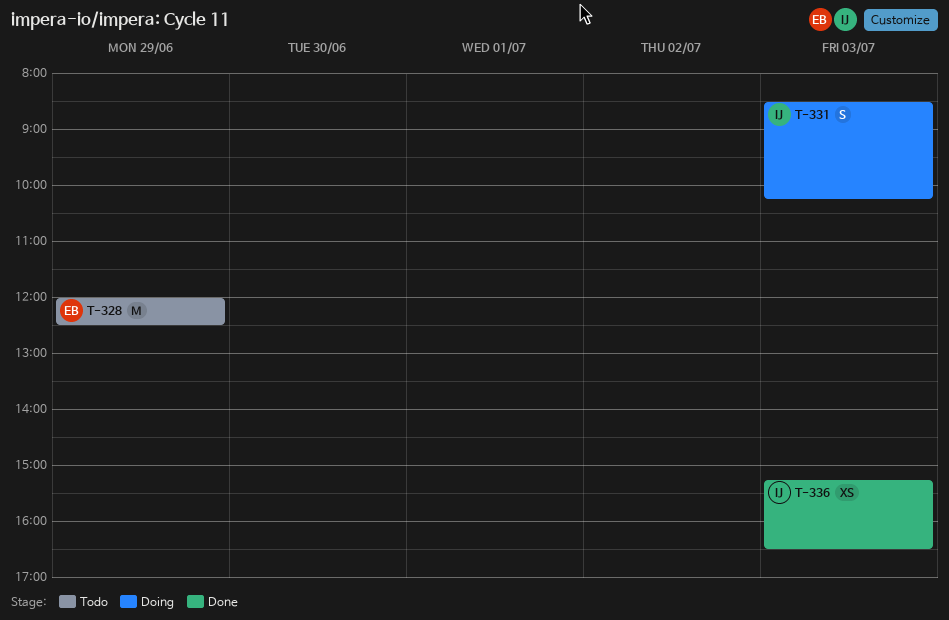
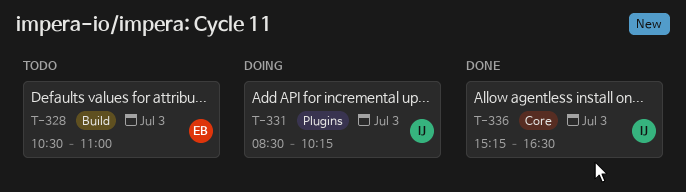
T-328, day: Jun 29 -> Jul 3
T-328, begins: 12:00 -> 10:30
T-328, ends: 12:30 -> 11:00

